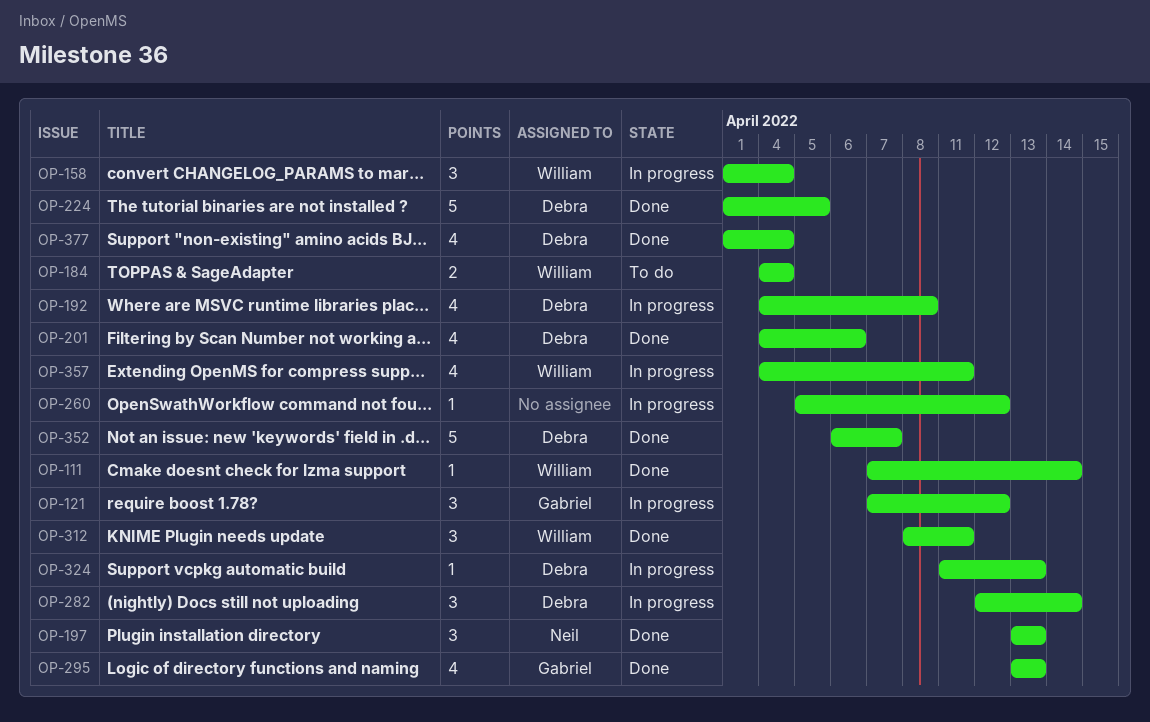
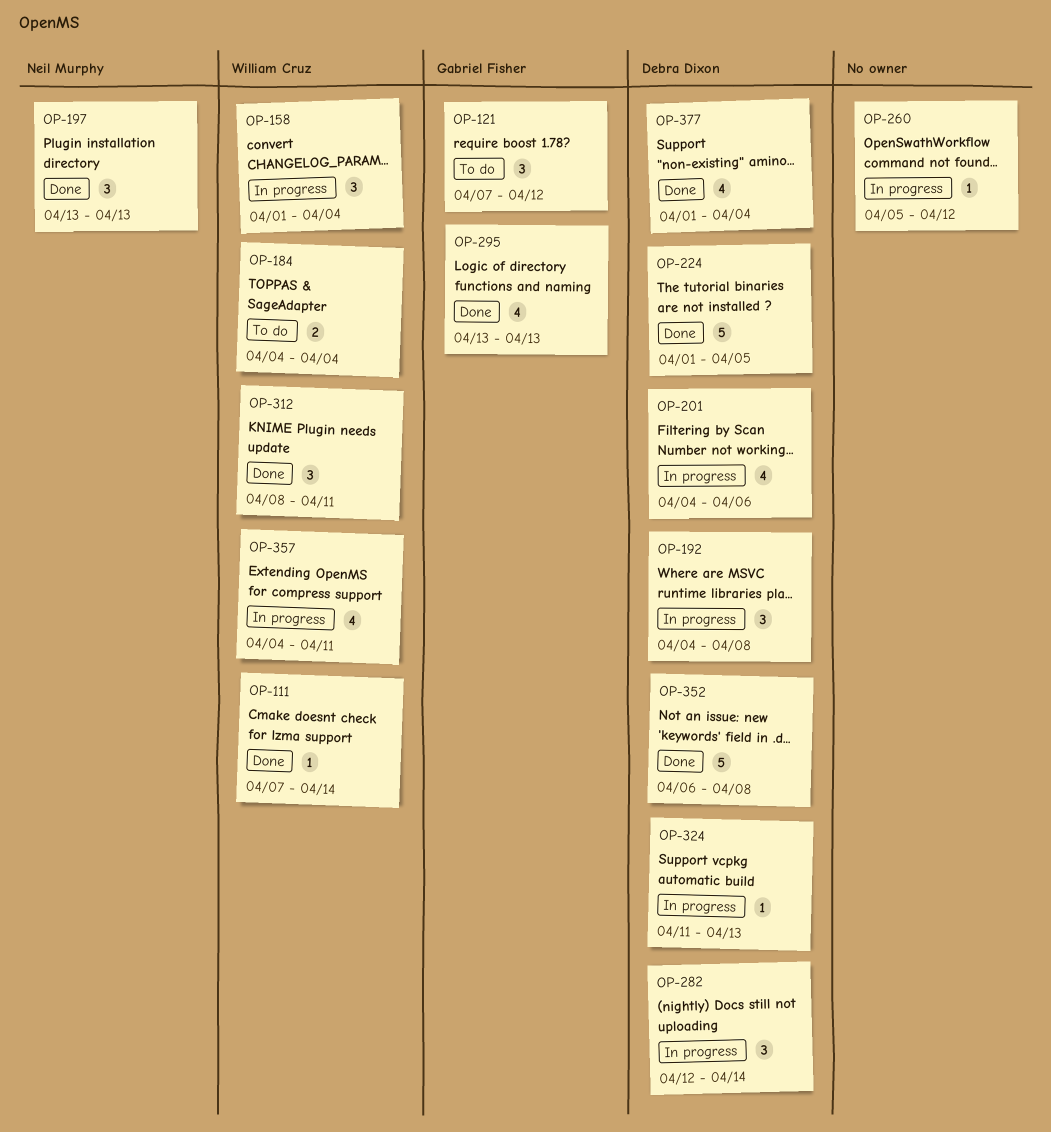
OP-121, status: In progress -> To do
OP-192, estimate: 4 -> 3
OP-201, status: Done -> In progress
OP-352, due: Apr 7 -> Apr 8

